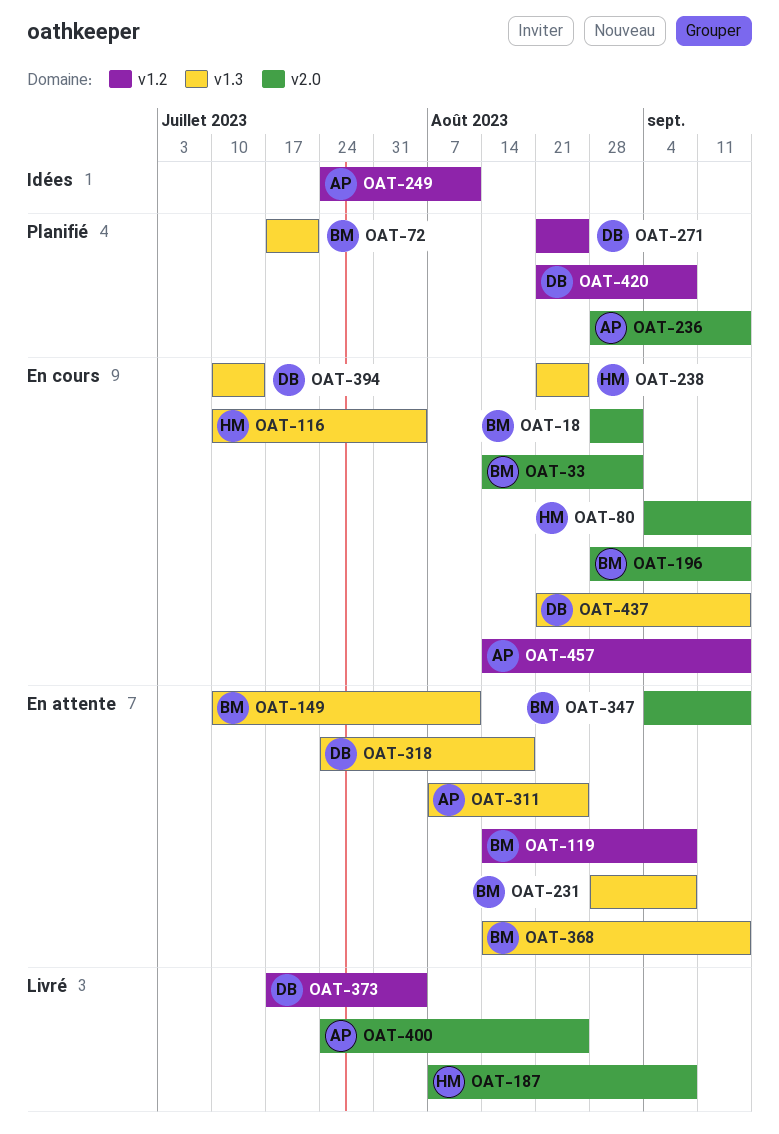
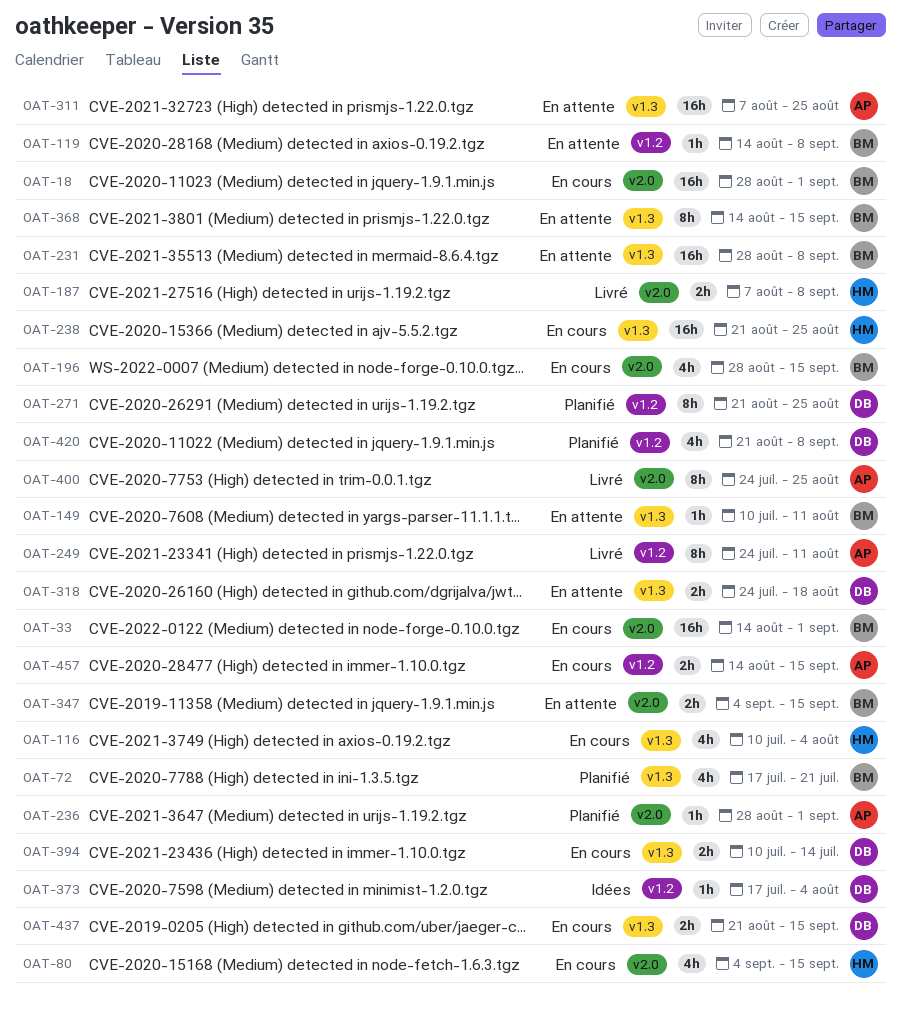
OAT-236, due: Sep 15 -> Sep 1
OAT-249, status: Idées -> Livré
OAT-373, status: Livré -> Idées

